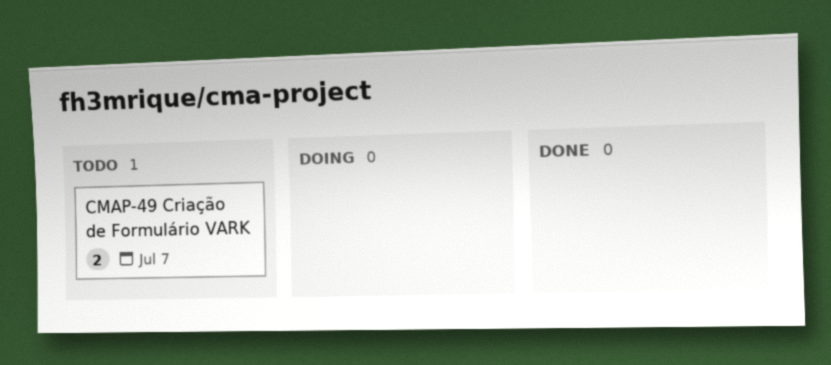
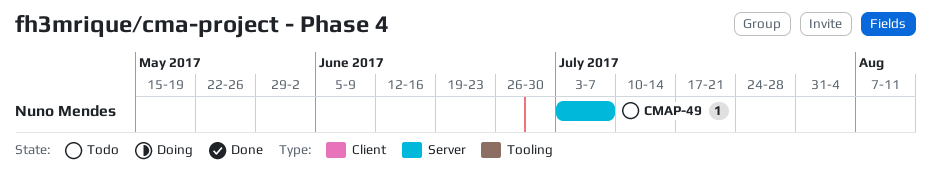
CMAP-49, estimate: 2 -> 1

